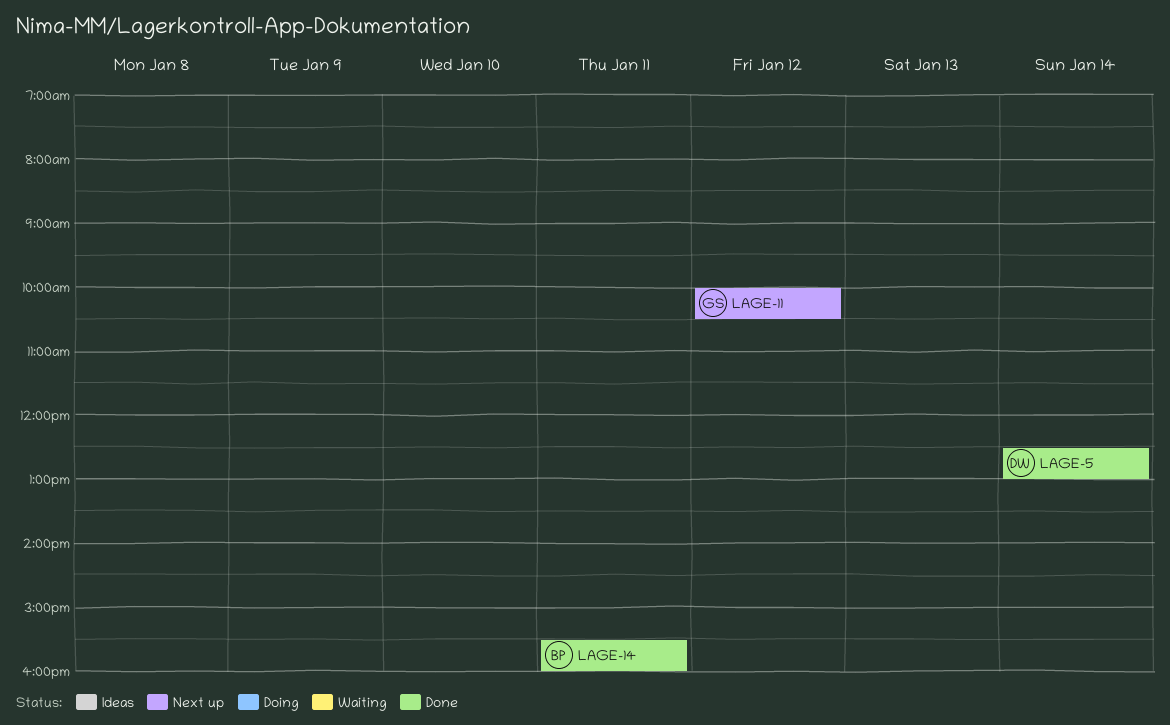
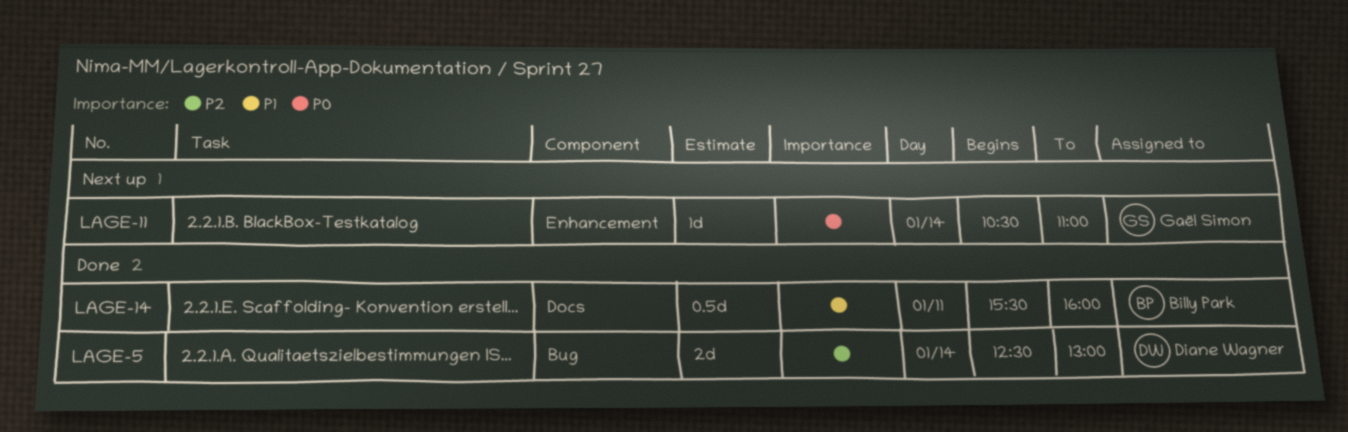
LAGE-11, day: Jan 12 -> Jan 14
LAGE-11, begins: 10:00 -> 10:30
LAGE-11, ends: 10:30 -> 11:00

